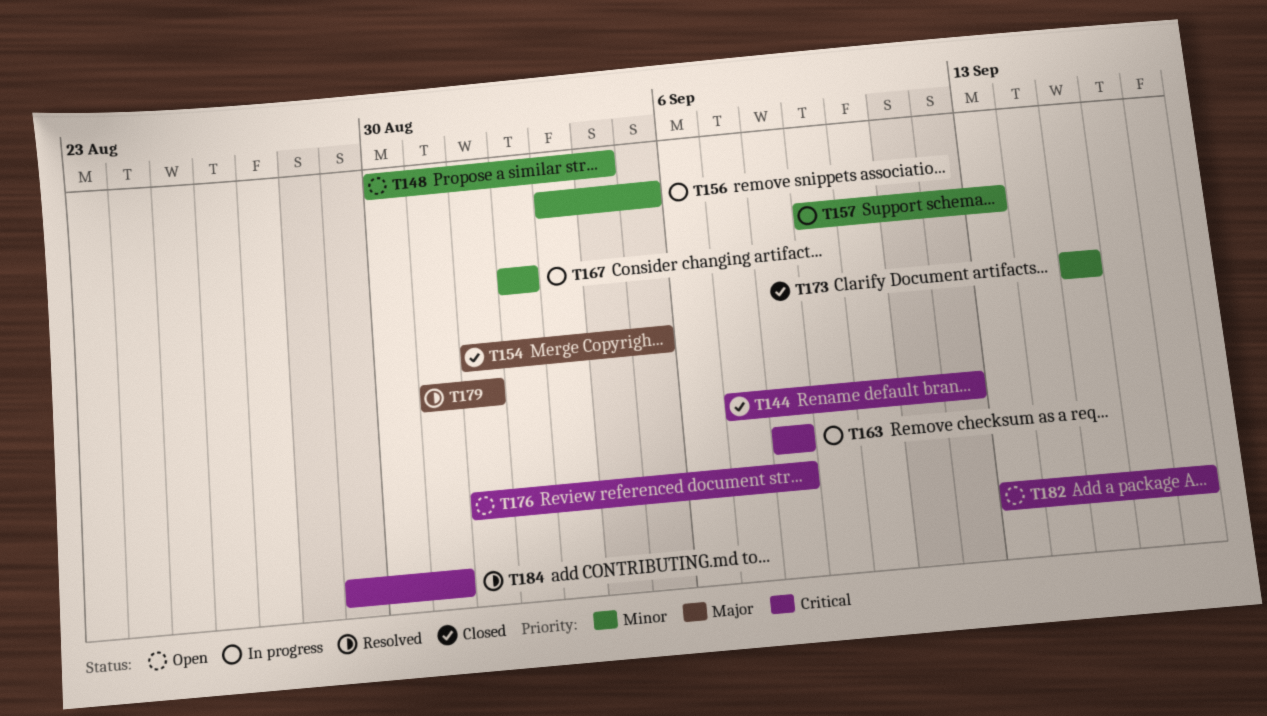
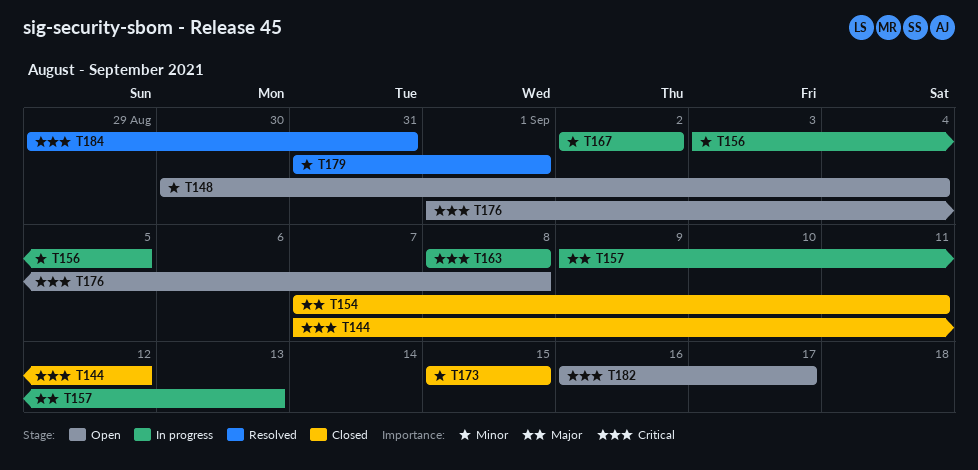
T154, start: Sep 1 -> Sep 7
T154, due: Sep 5 -> Sep 11
T157, priority: Minor -> Major
T179, priority: Major -> Minor
T182, start: Sep 13 -> Sep 16

